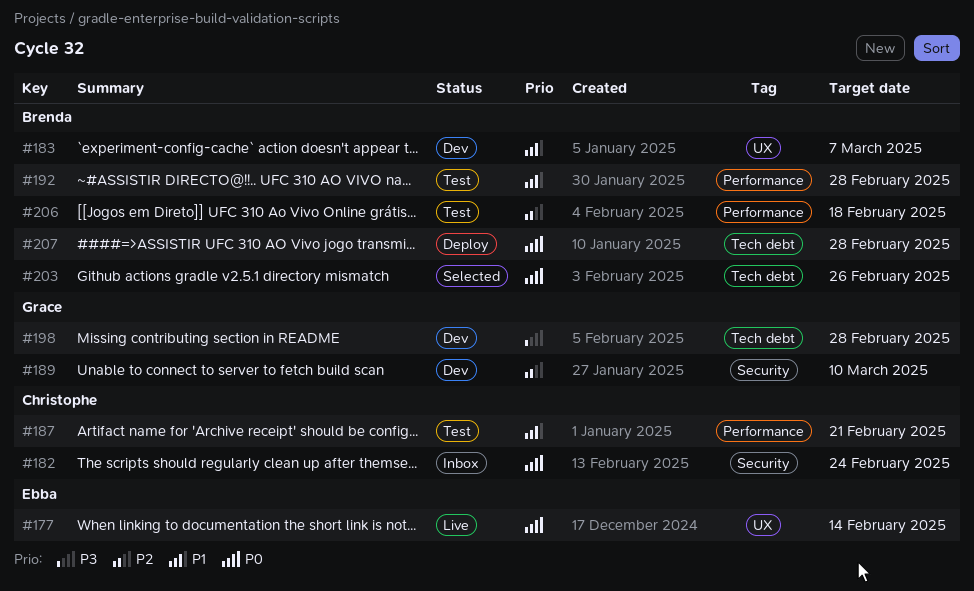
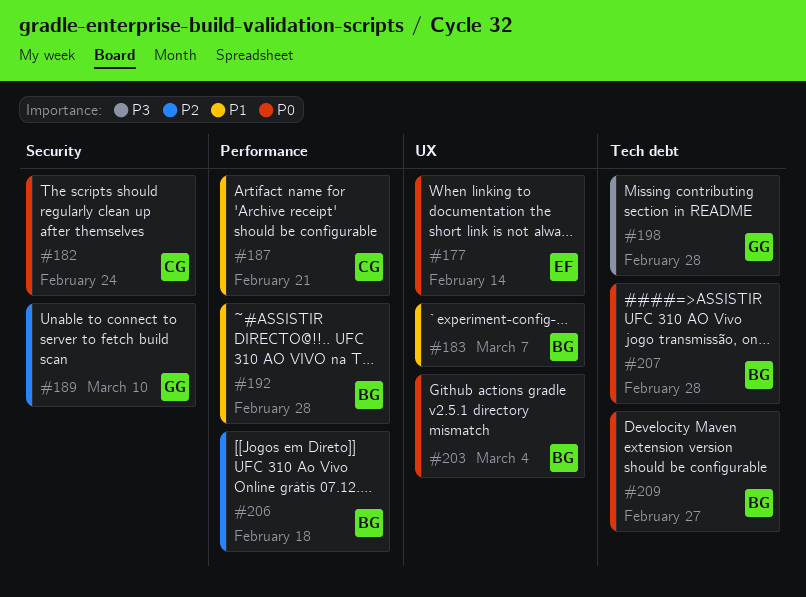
#203, label: Tech debt -> UX
#203, due: Feb 26 -> Mar 4
#209: none -> present

